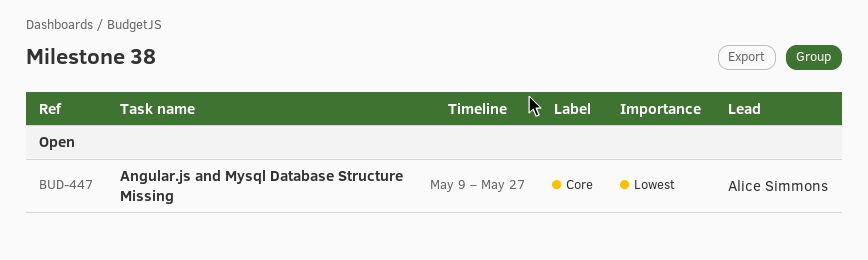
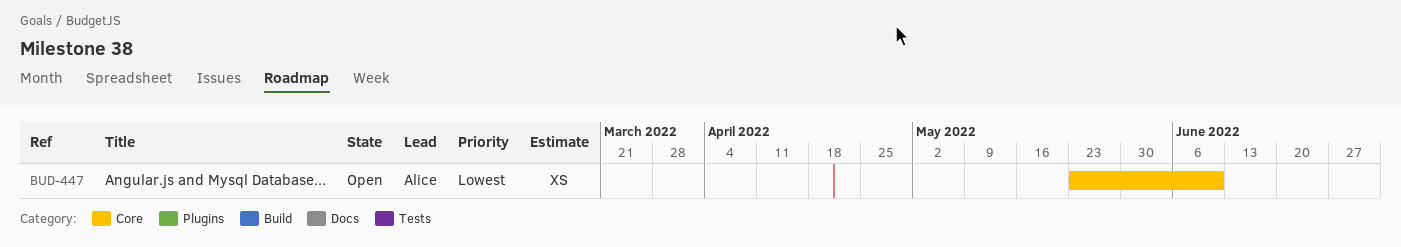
BUD-447, start: May 9 -> May 23
BUD-447, due: May 27 -> Jun 10

